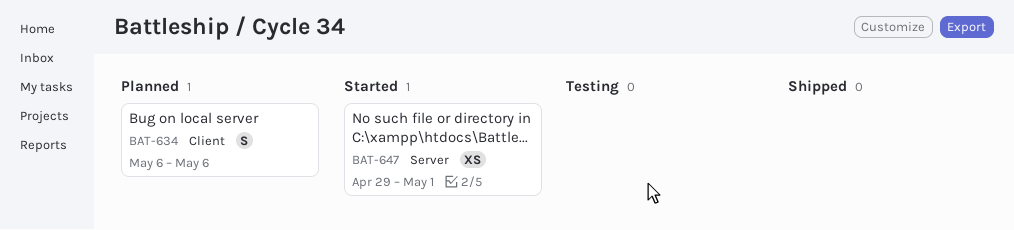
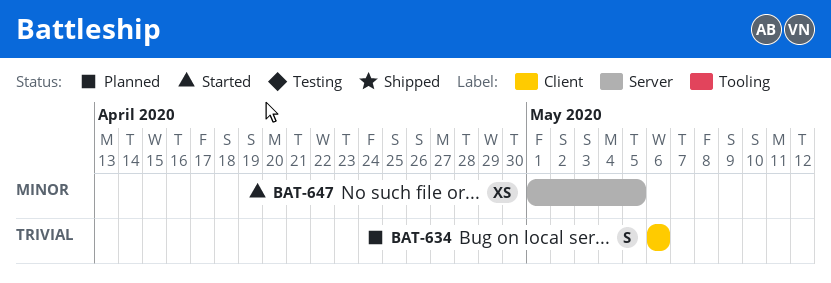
BAT-647, start: Apr 29 -> May 1
BAT-647, due: May 1 -> May 5

